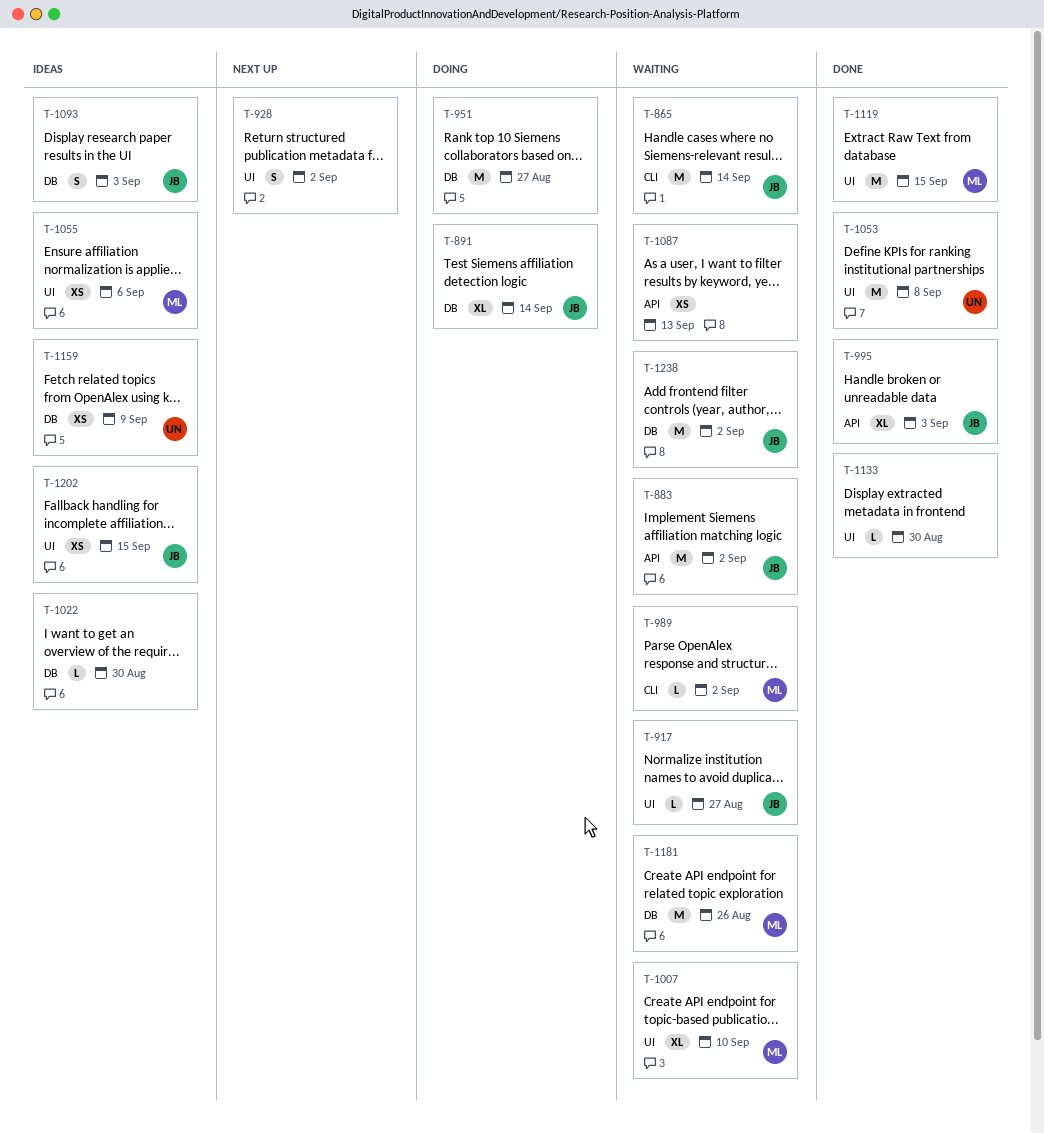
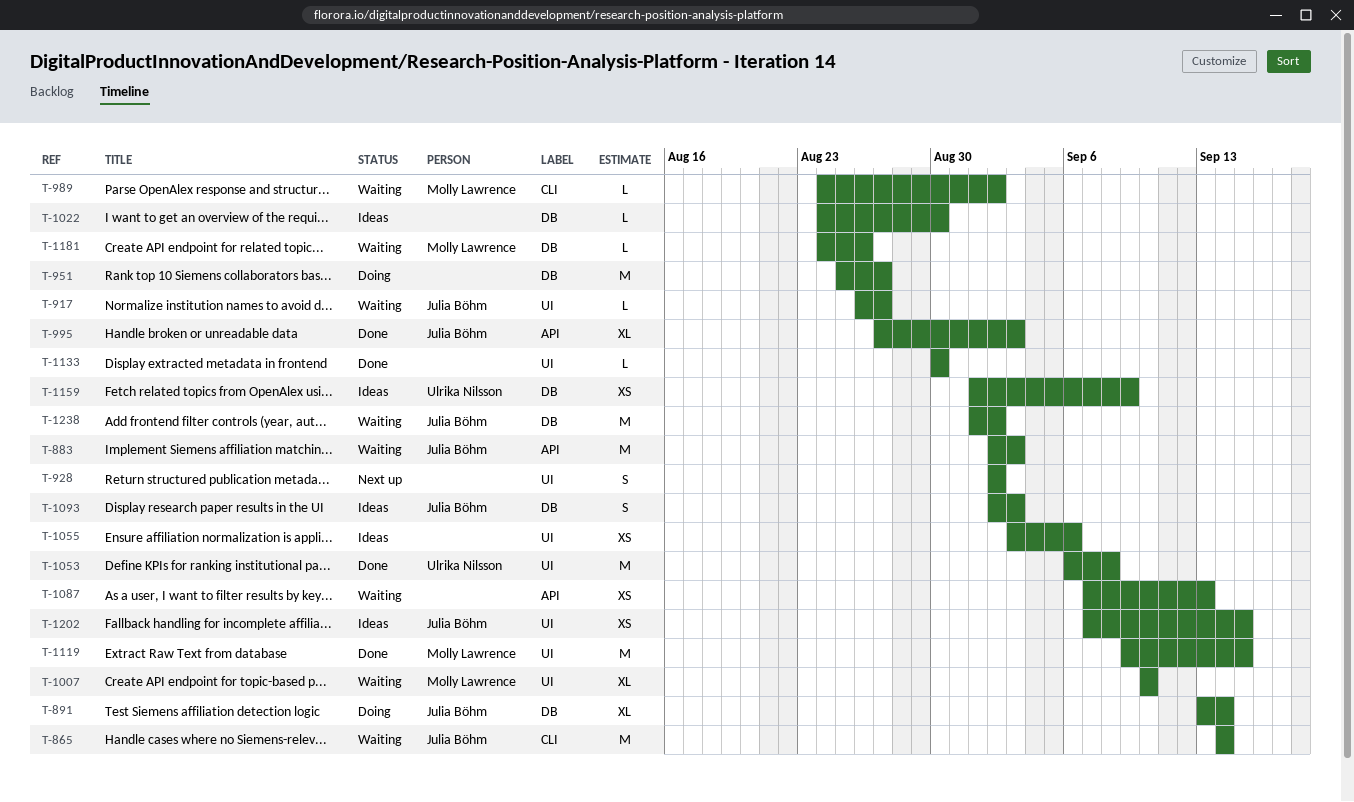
T-883, due: Sep 2 -> Sep 3
T-1055, owner: Molly Lawrence -> none
T-1181, estimate: M -> L

